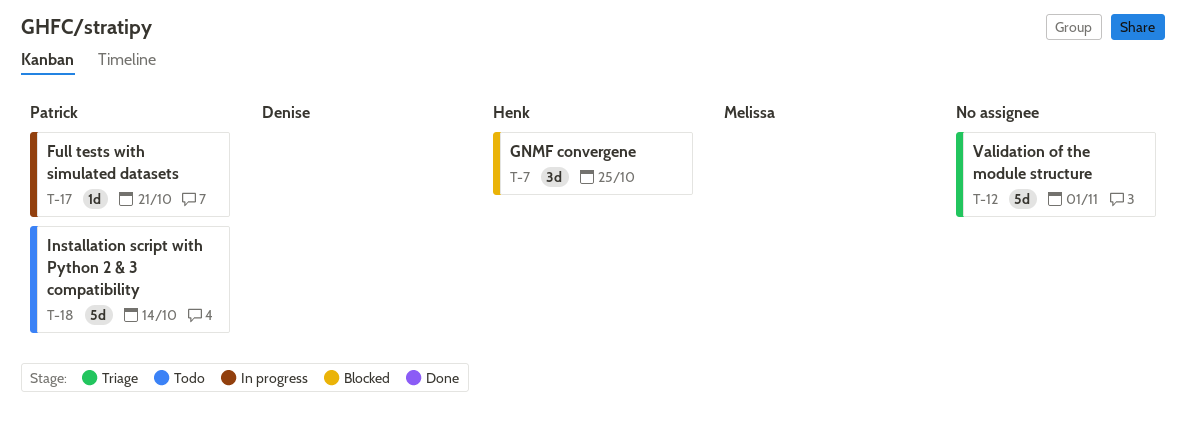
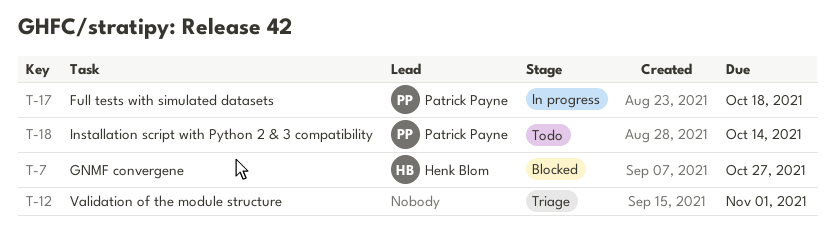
T-7, due: Oct 25 -> Oct 27
T-17, due: Oct 21 -> Oct 18

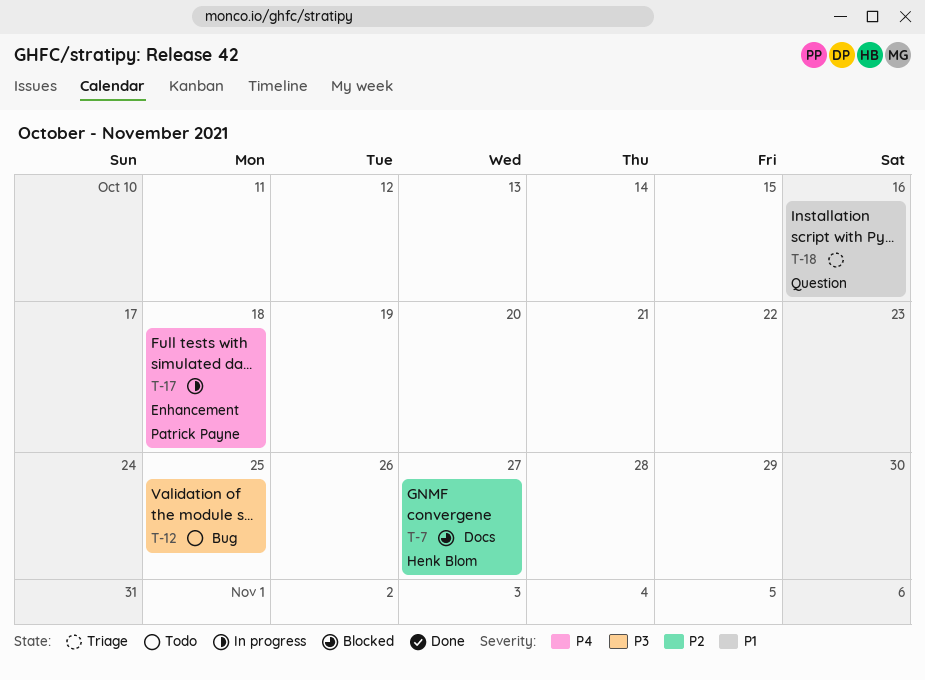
T-12, status: Triage -> Todo
T-12, due: Nov 1 -> Oct 25
T-18, status: Todo -> Triage
T-18, owner: Patrick Payne -> none
T-18, due: Oct 14 -> Oct 16

